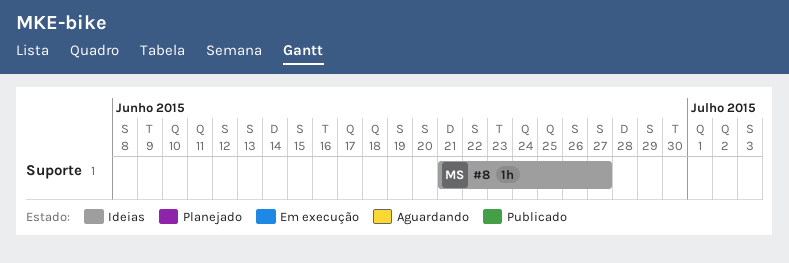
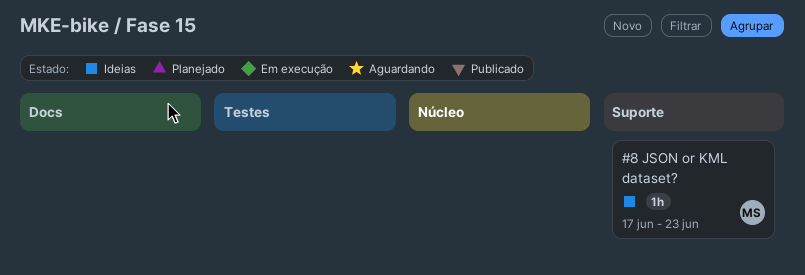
#8, start: Jun 21 -> Jun 17
#8, due: Jun 27 -> Jun 23

